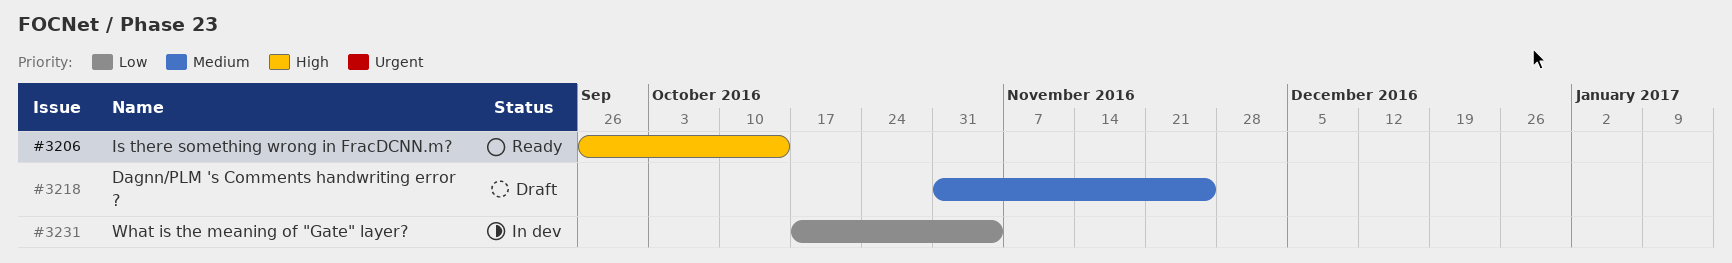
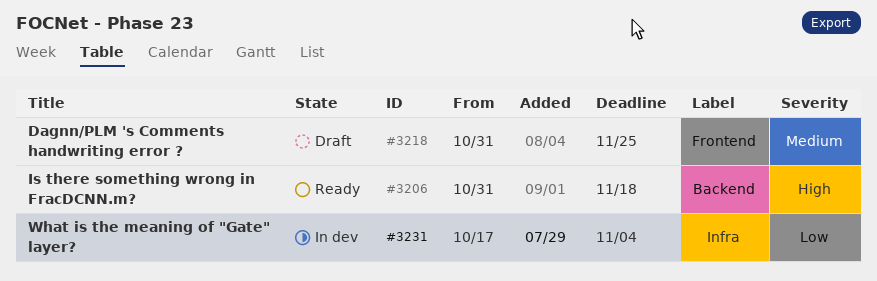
#3206, start: Sep 26 -> Oct 31
#3206, due: Oct 14 -> Nov 18

